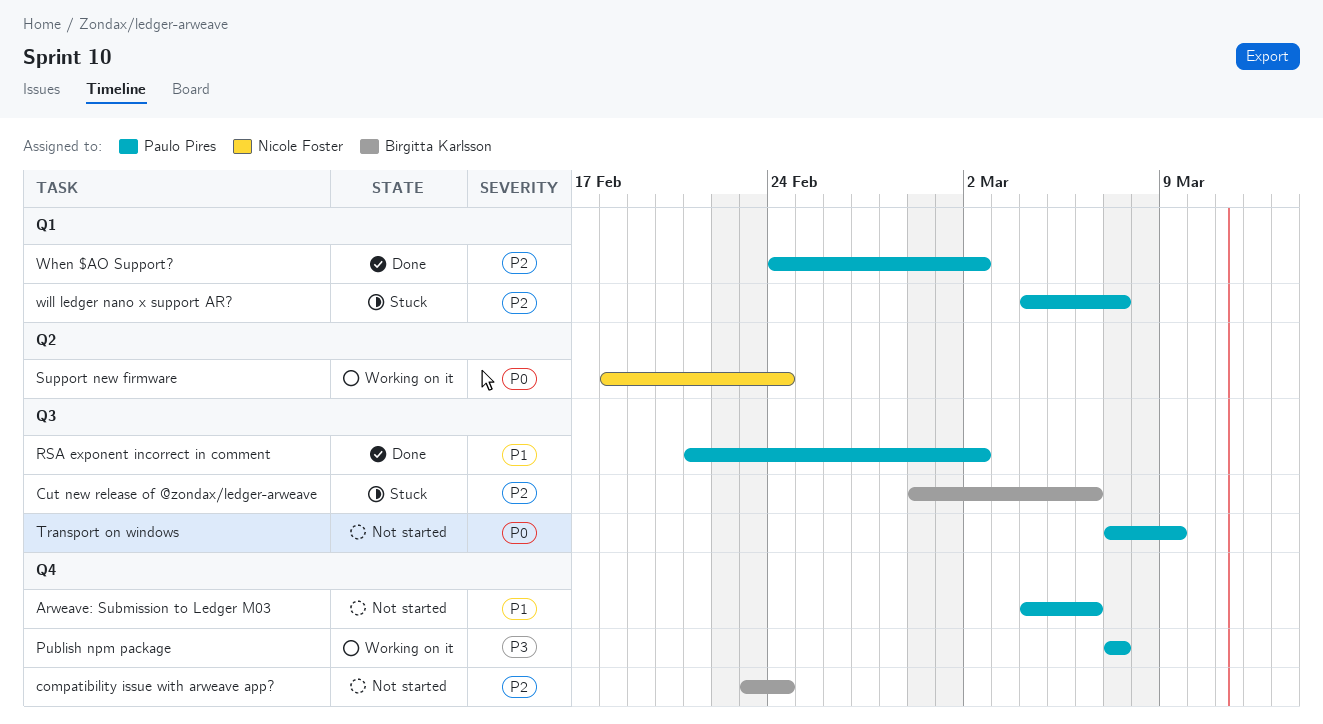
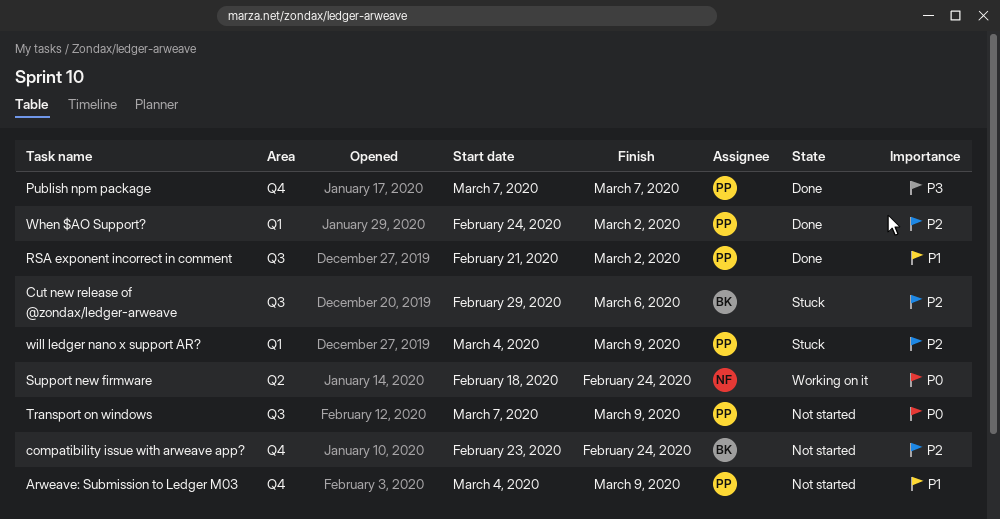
Arweave: Submission to Ledger M03, due: Mar 6 -> Mar 9
Publish npm package, status: Working on it -> Done
will ledger nano x support AR?, due: Mar 7 -> Mar 9

